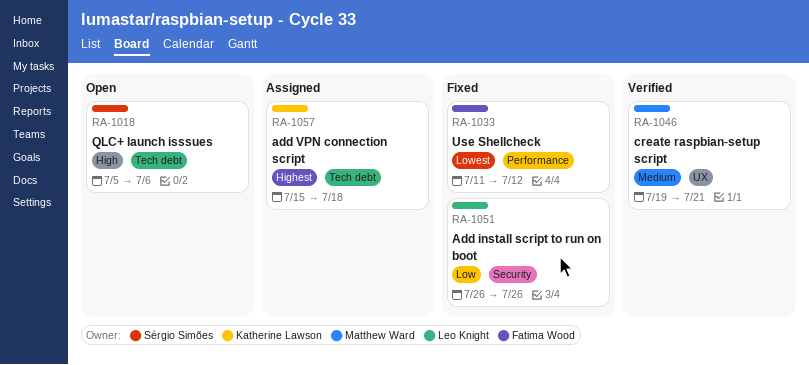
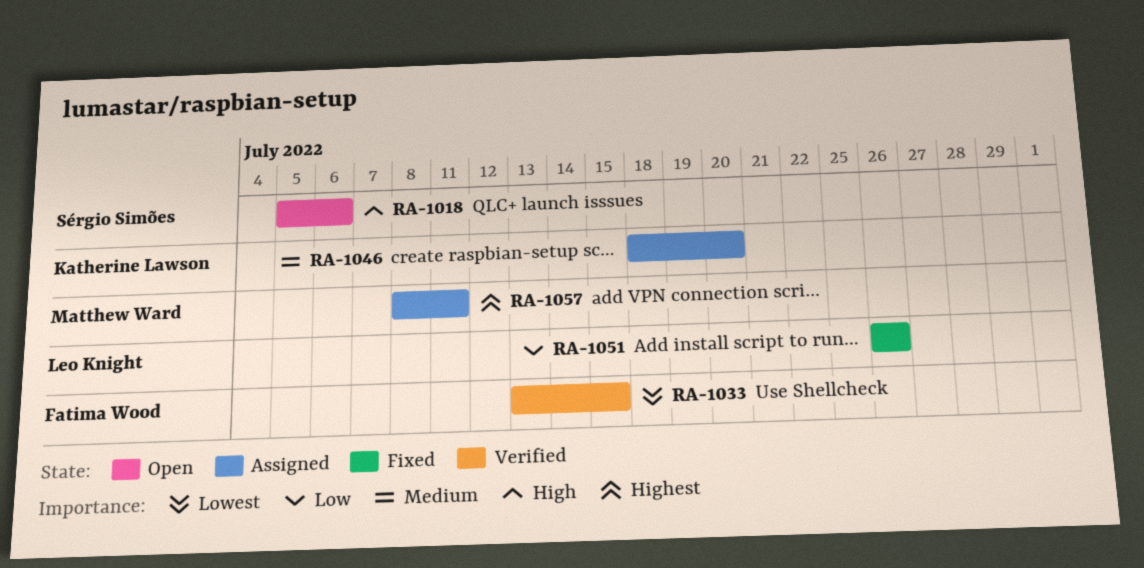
RA-1033, status: Fixed -> Verified
RA-1033, start: Jul 11 -> Jul 13
RA-1033, due: Jul 12 -> Jul 15
RA-1046, status: Verified -> Assigned
RA-1046, owner: Matthew Ward -> Katherine Lawson
RA-1046, start: Jul 19 -> Jul 18
RA-1046, due: Jul 21 -> Jul 20
RA-1057, owner: Katherine Lawson -> Matthew Ward
RA-1057, start: Jul 15 -> Jul 8
RA-1057, due: Jul 18 -> Jul 11

